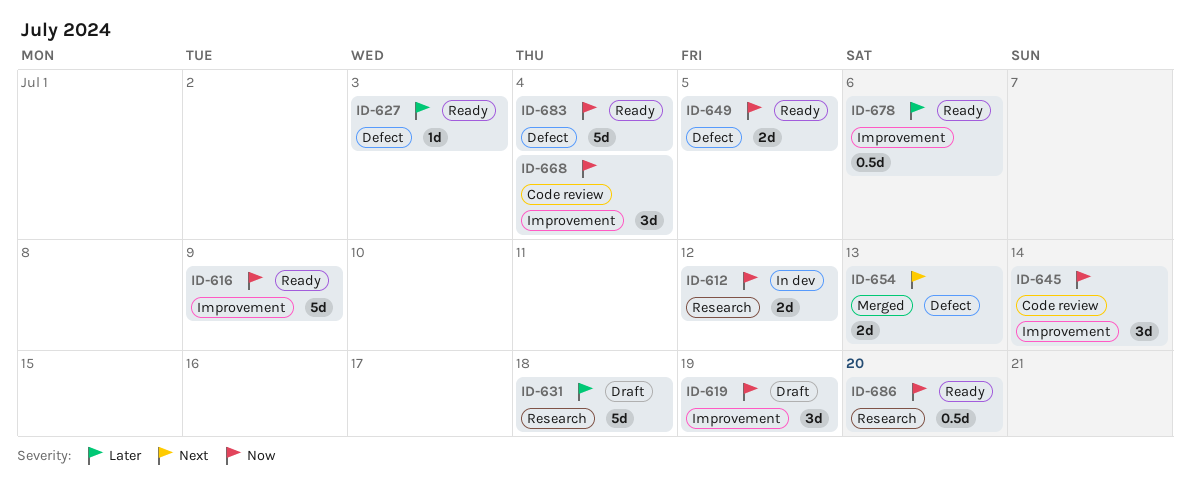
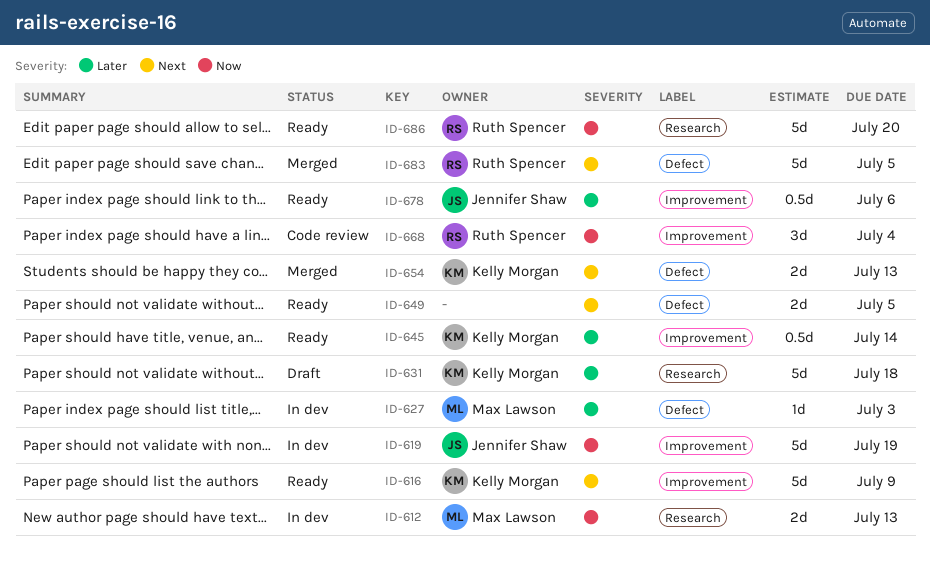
ID-612, due: Jul 12 -> Jul 13
ID-616, priority: Now -> Next
ID-619, status: Draft -> In dev
ID-619, estimate: 3d -> 5d
ID-627, status: Ready -> In dev
ID-645, status: Code review -> Ready
ID-645, priority: Now -> Later
ID-645, estimate: 3d -> 0.5d
ID-649, priority: Now -> Next
ID-683, status: Ready -> Merged
ID-683, priority: Now -> Next
ID-683, due: Jul 4 -> Jul 5
ID-686, estimate: 0.5d -> 5d

